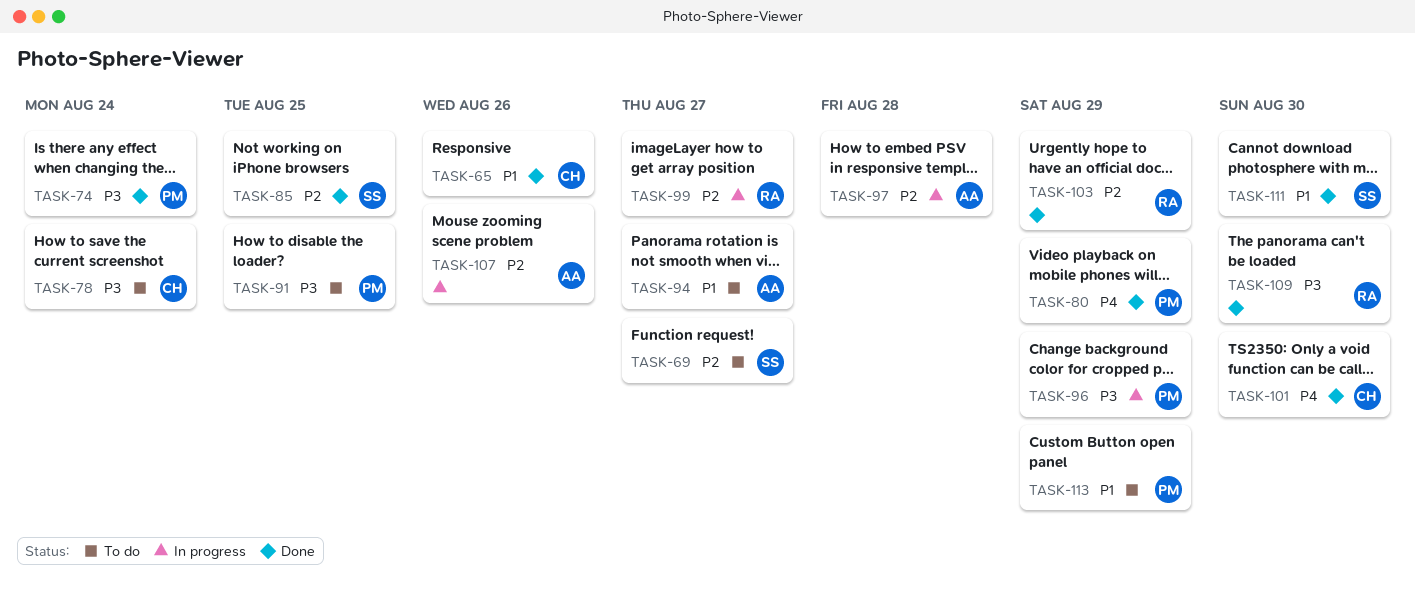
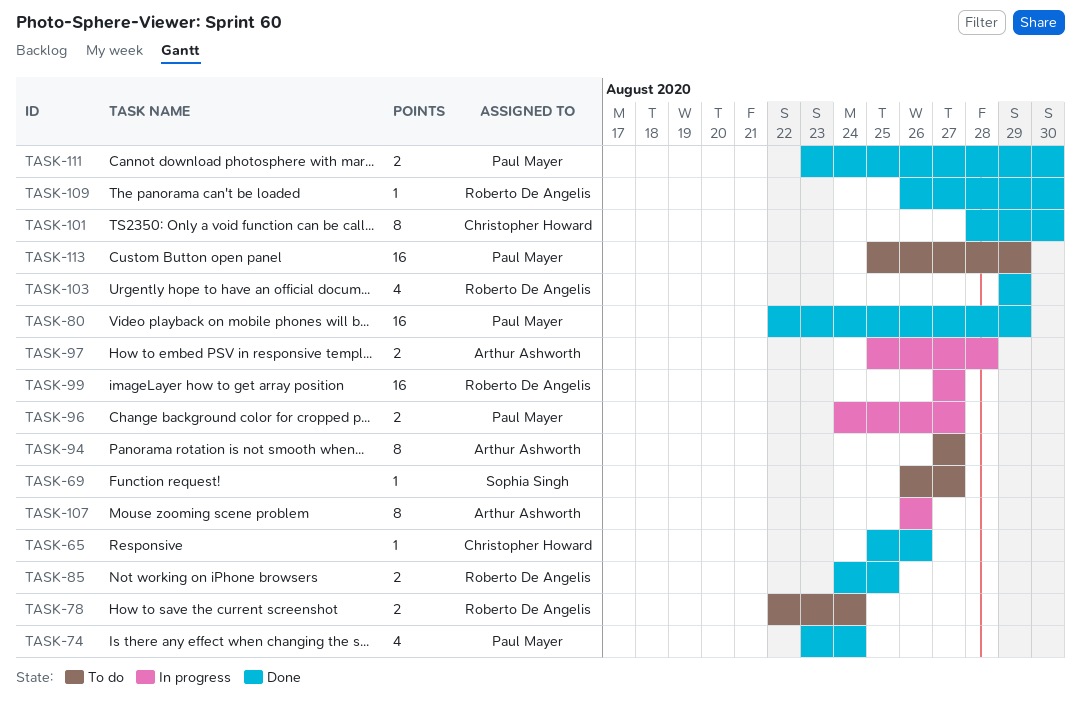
TASK-78, owner: Christopher Howard -> Roberto De Angelis
TASK-85, owner: Sophia Singh -> Roberto De Angelis
TASK-91: present -> none
TASK-96, due: Aug 29 -> Aug 27
TASK-111, owner: Sophia Singh -> Paul Mayer

